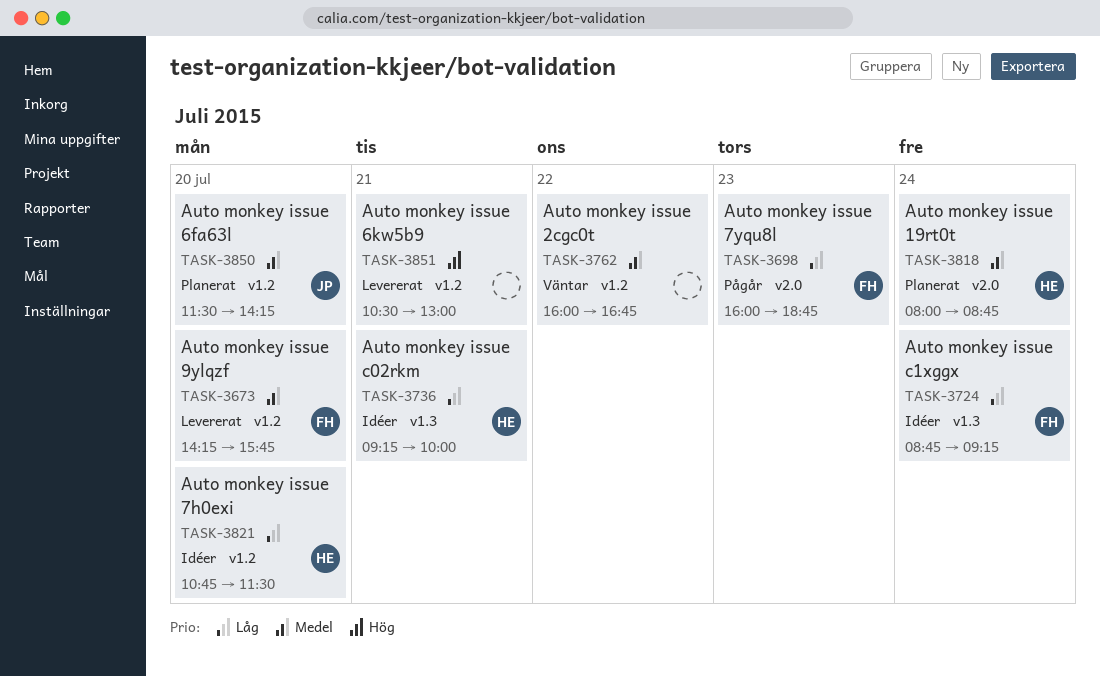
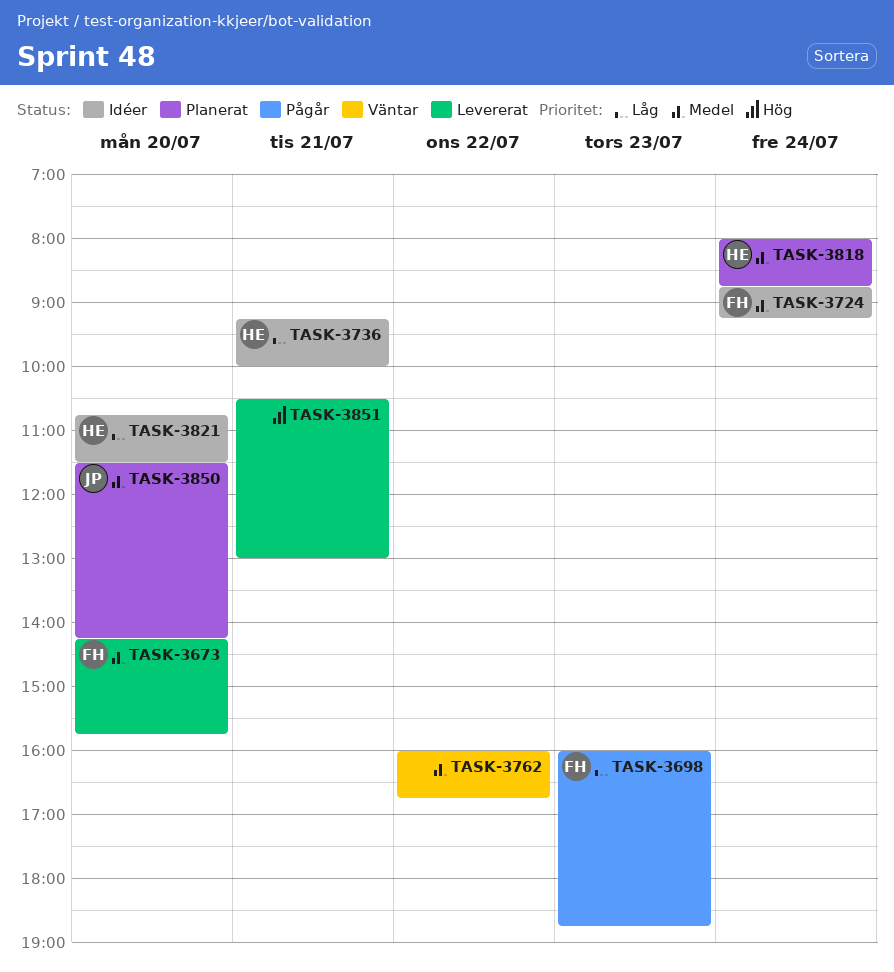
TASK-3724, priority: Låg -> Medel

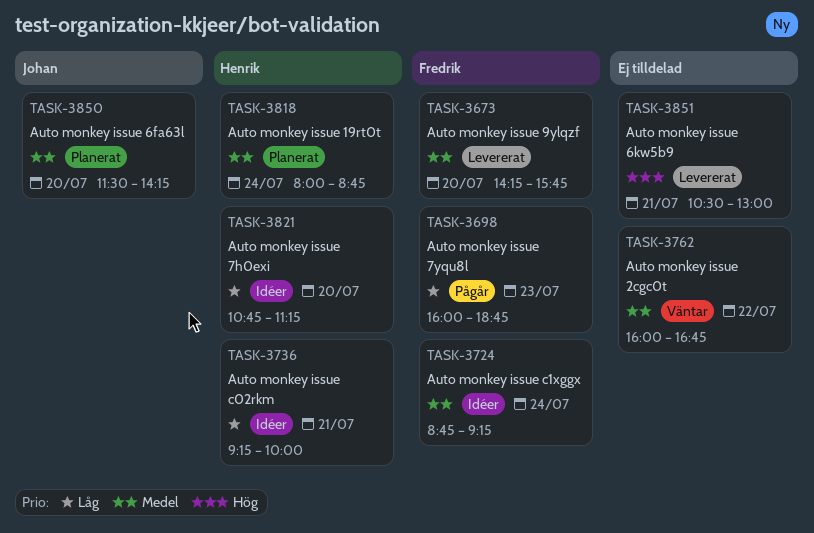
TASK-3821, ends: 11:30 -> 11:15

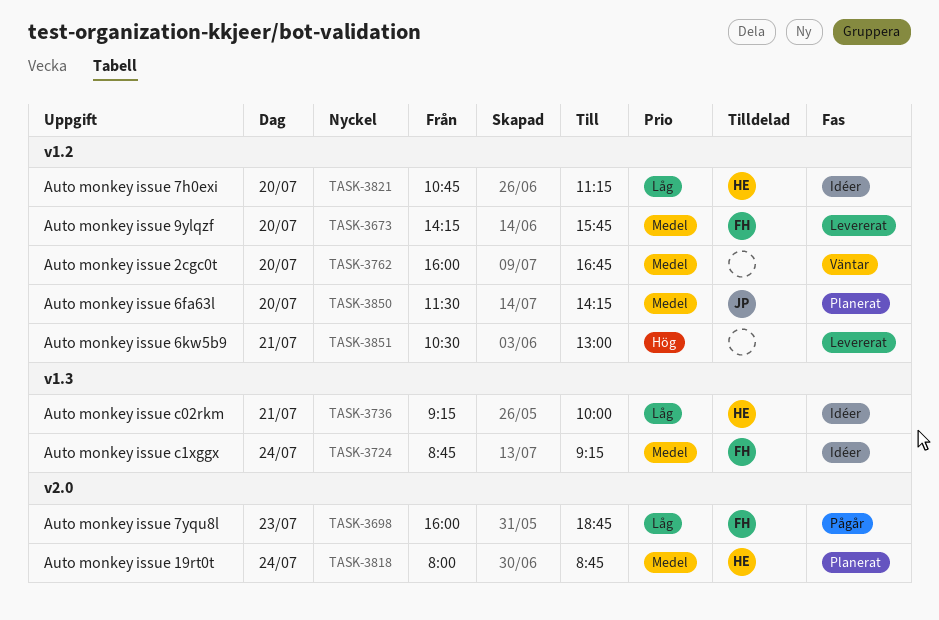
TASK-3762, day: Jul 22 -> Jul 20

